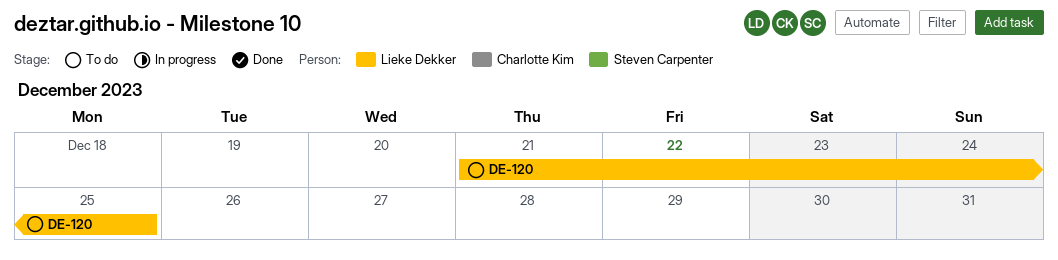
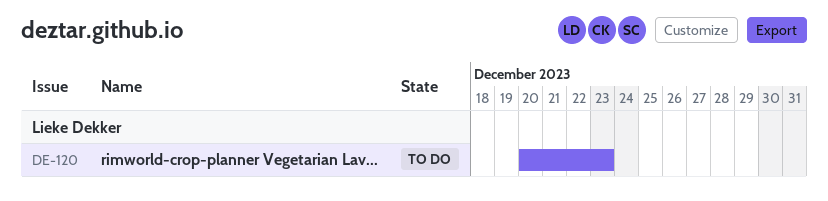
DE-120, start: Dec 21 -> Dec 20
DE-120, due: Dec 25 -> Dec 23

